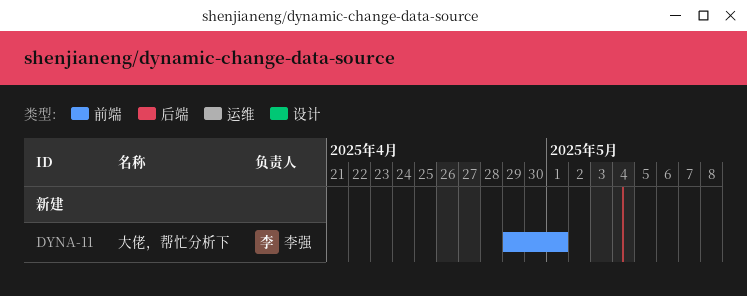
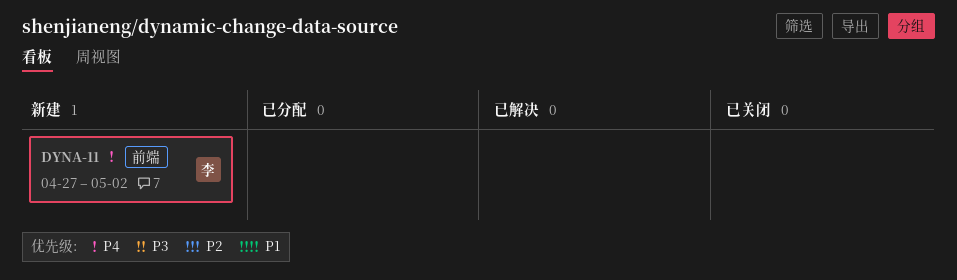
DYNA-11, start: Apr 29 -> Apr 27
DYNA-11, due: May 1 -> May 2

